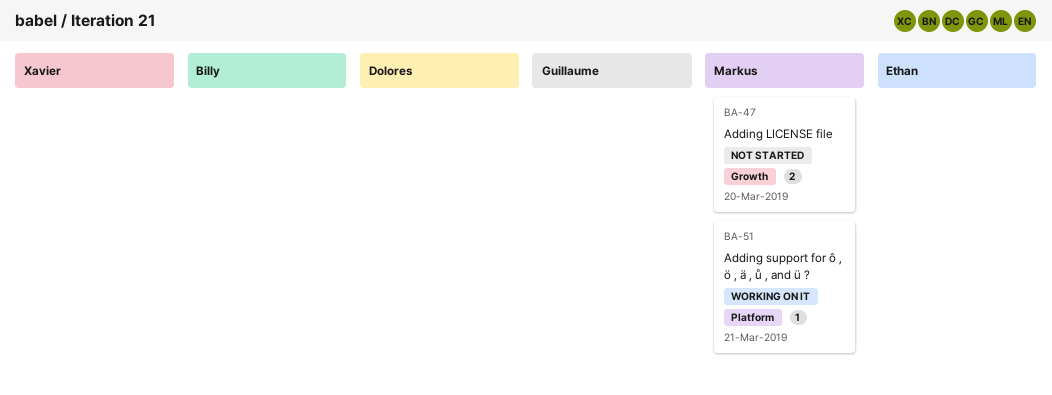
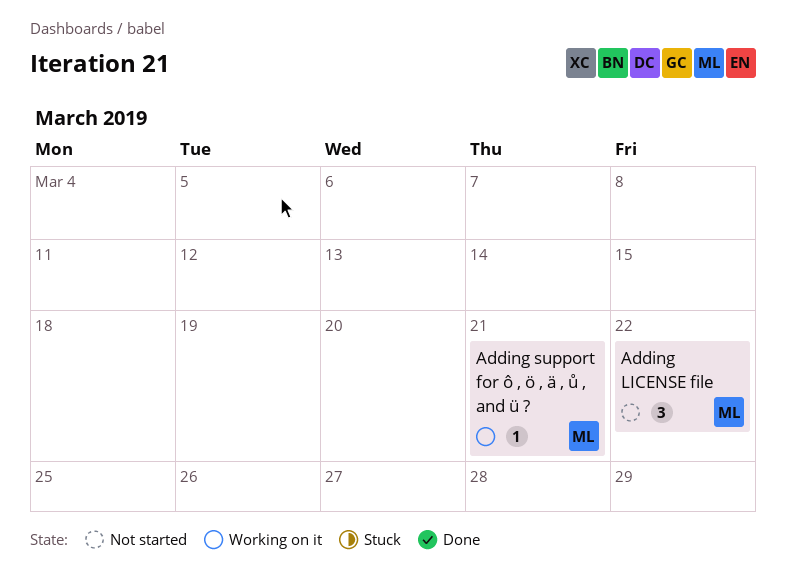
Adding LICENSE file, estimate: 2 -> 3
Adding LICENSE file, due: Mar 20 -> Mar 22

